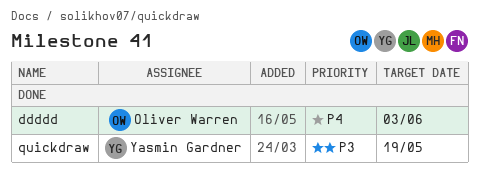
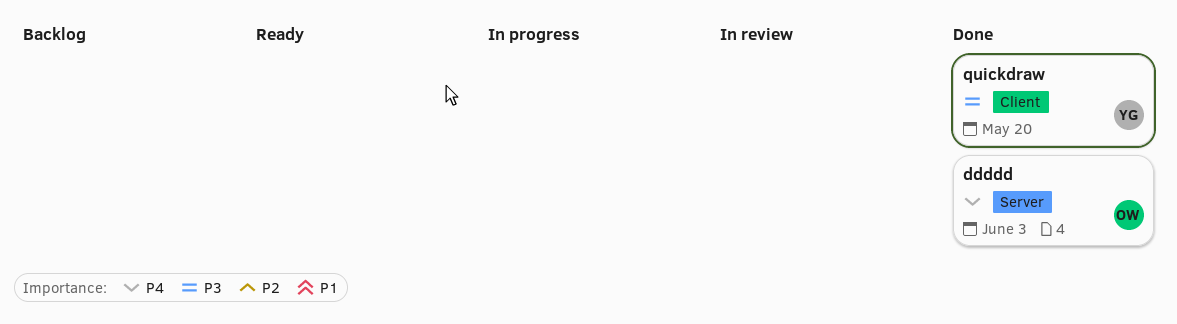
quickdraw, due: May 19 -> May 20

